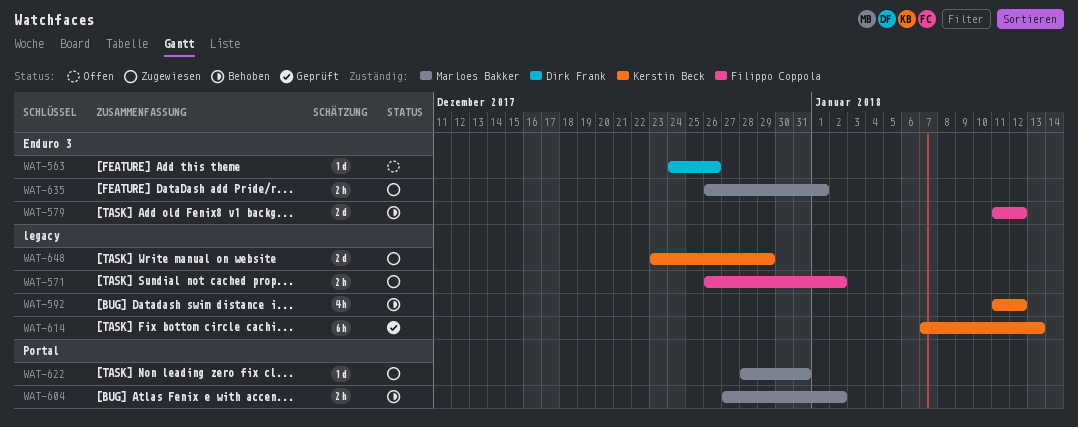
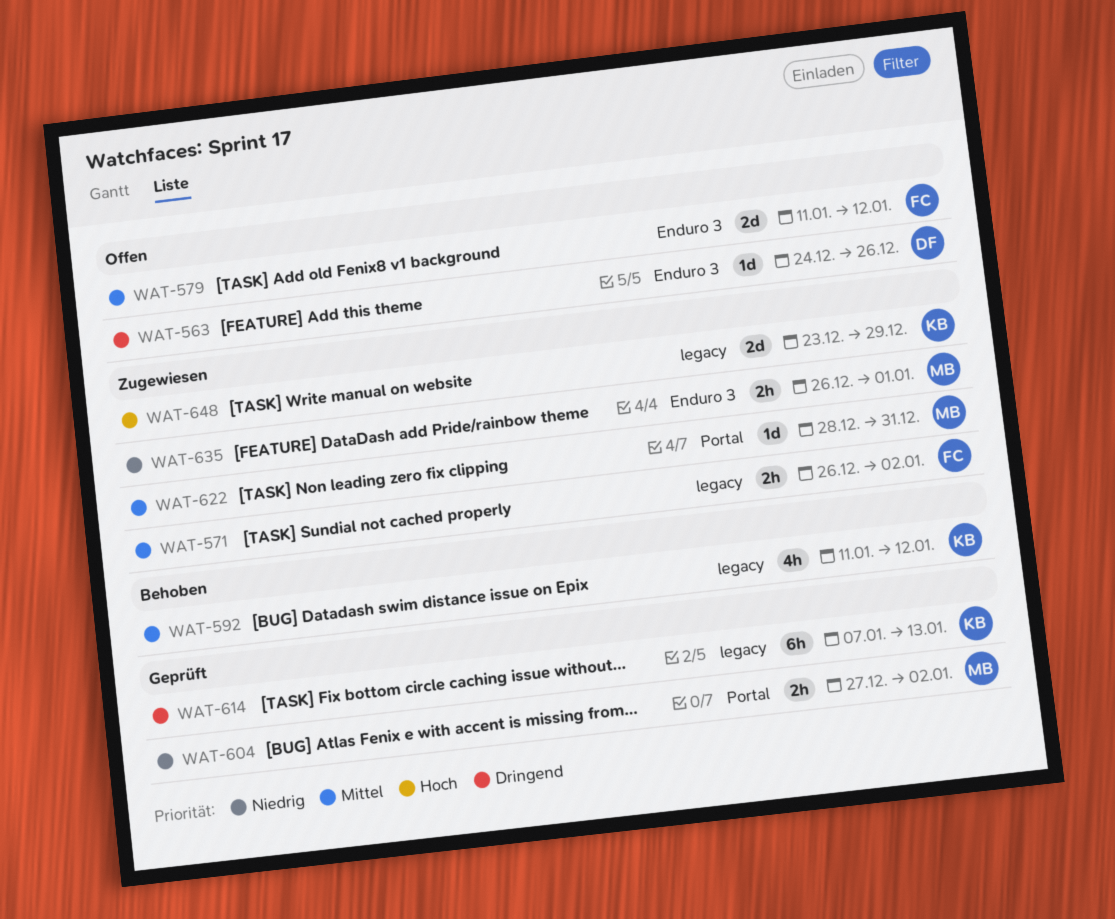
WAT-579, status: Behoben -> Offen
WAT-604, status: Behoben -> Geprüft

